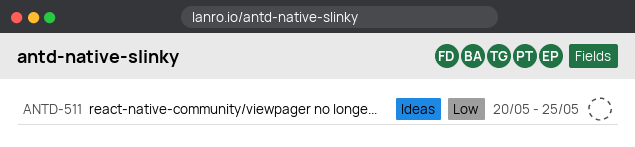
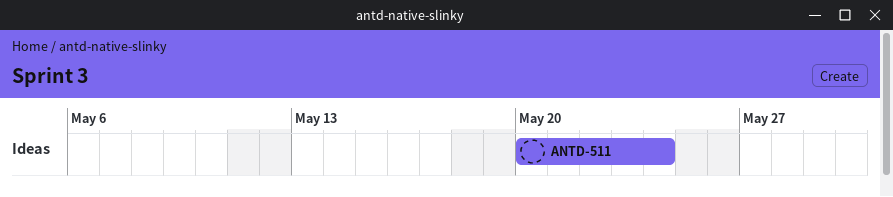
ANTD-511, due: May 25 -> May 24

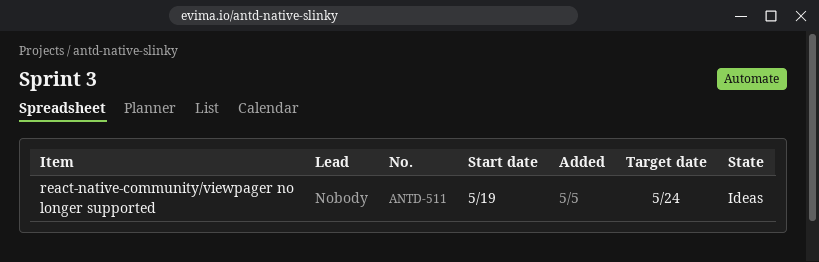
ANTD-511, start: May 20 -> May 19

